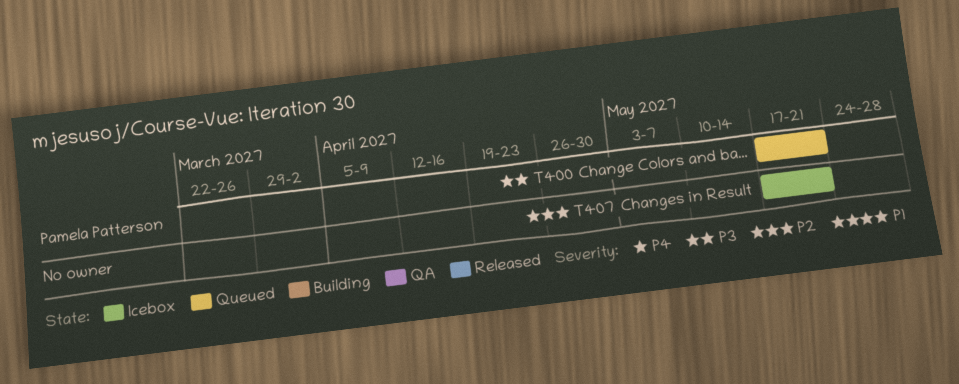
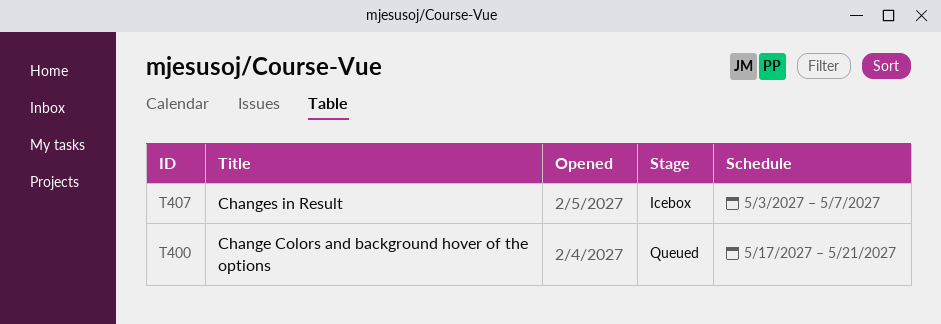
T407, start: May 17 -> May 3
T407, due: May 21 -> May 7

